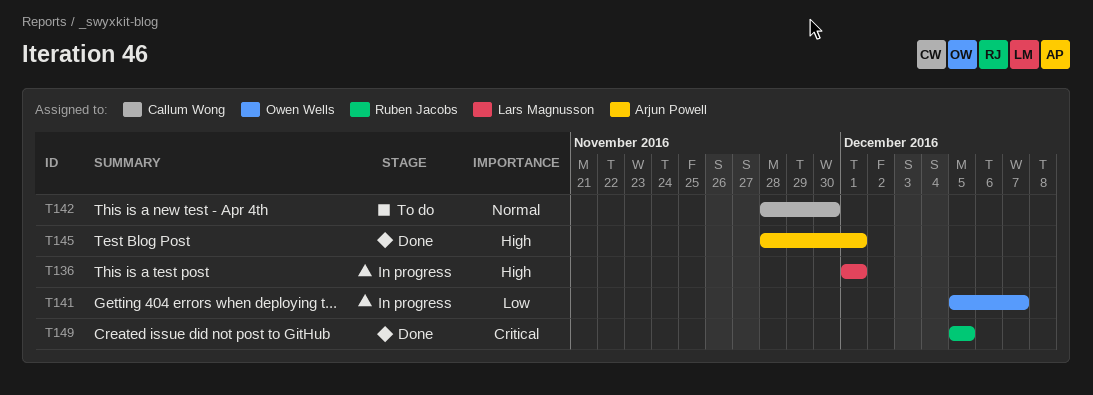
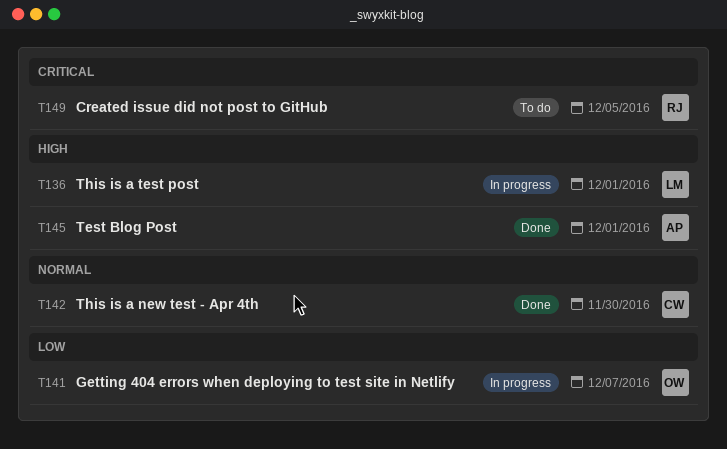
T142, status: To do -> Done
T149, status: Done -> To do

